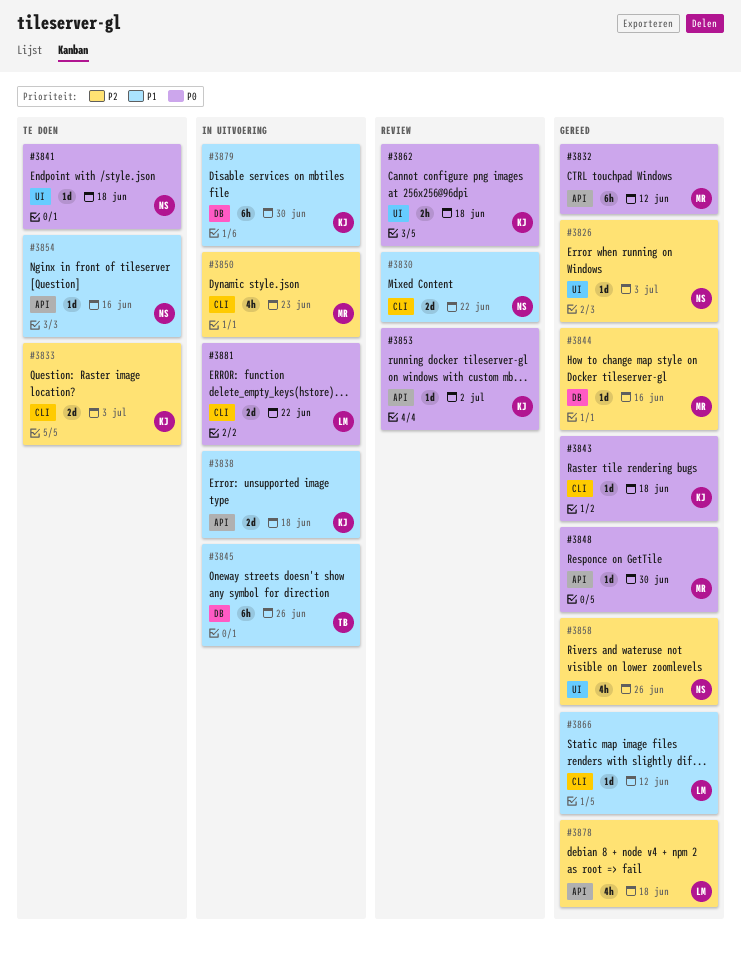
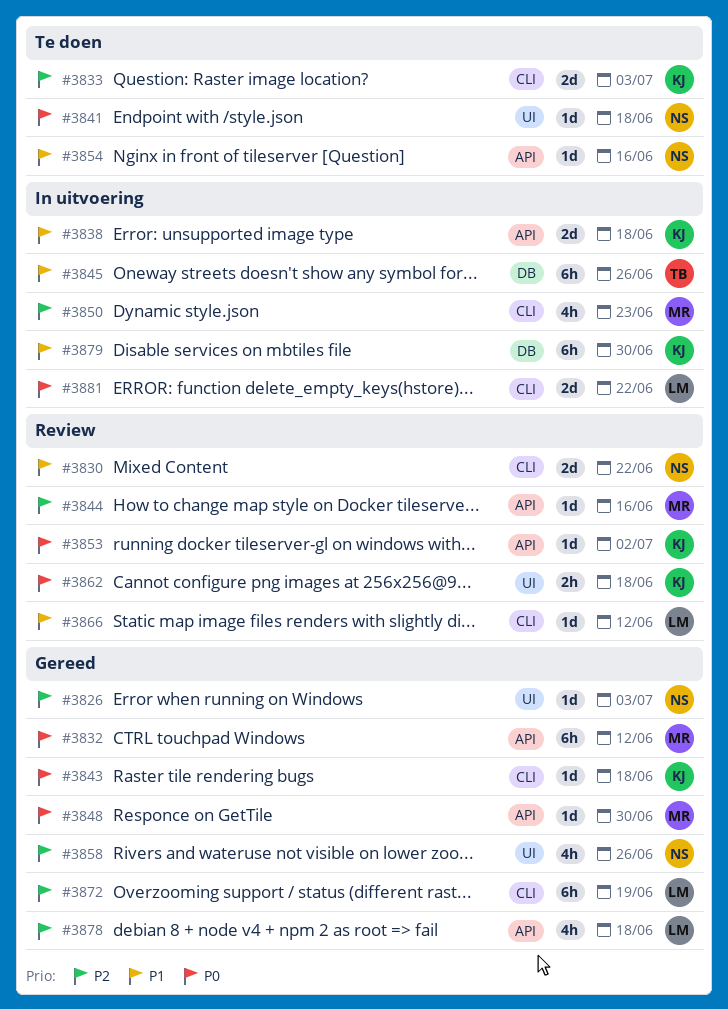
#3844, status: Gereed -> Review
#3844, label: DB -> API
#3866, status: Gereed -> Review
#3872: none -> present

